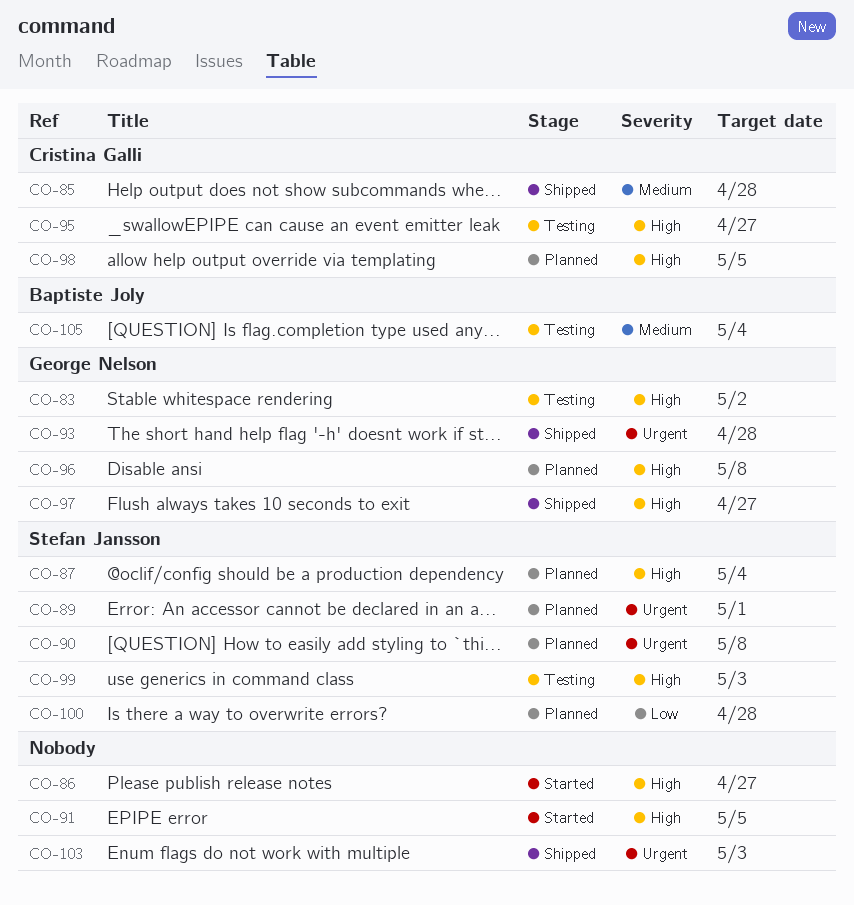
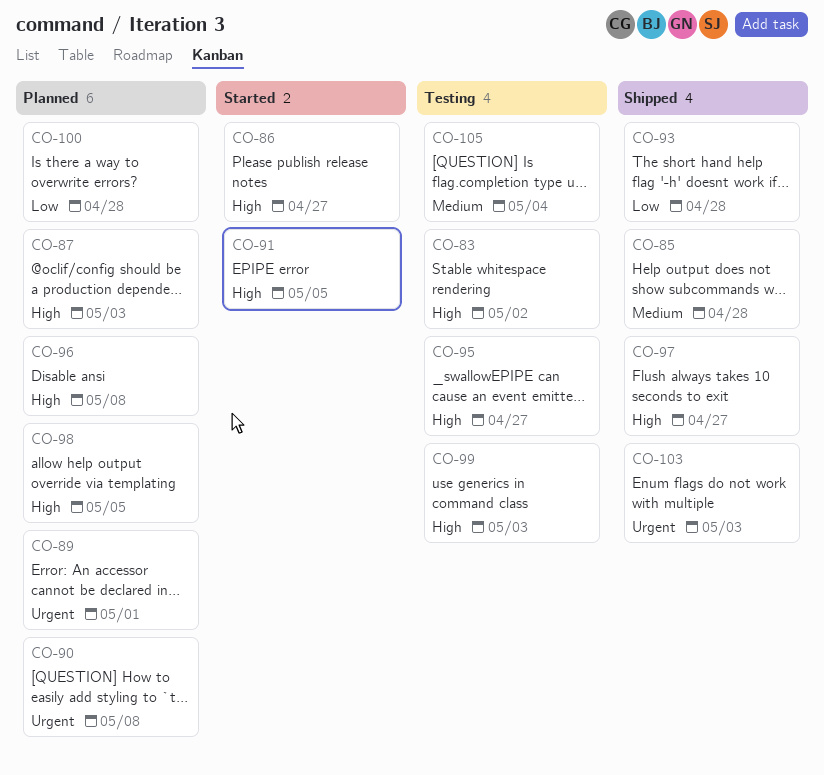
CO-87, due: May 4 -> May 3
CO-93, priority: Urgent -> Low

